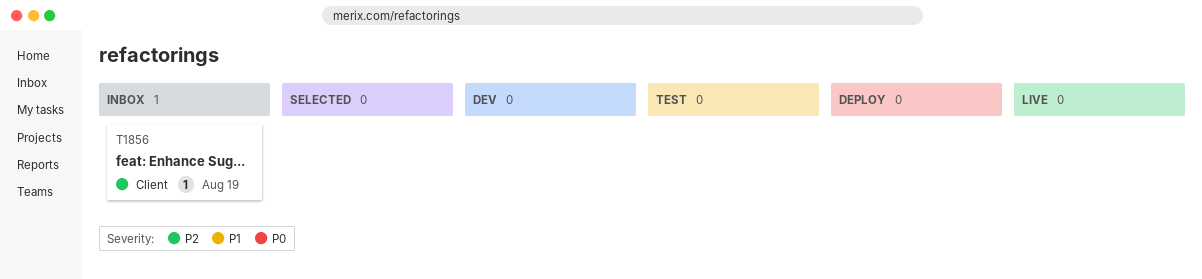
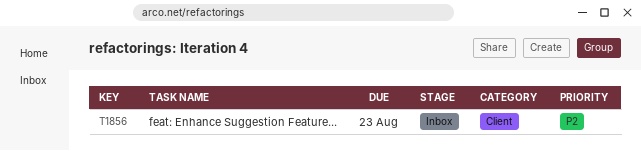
T1856, due: Aug 19 -> Aug 23

